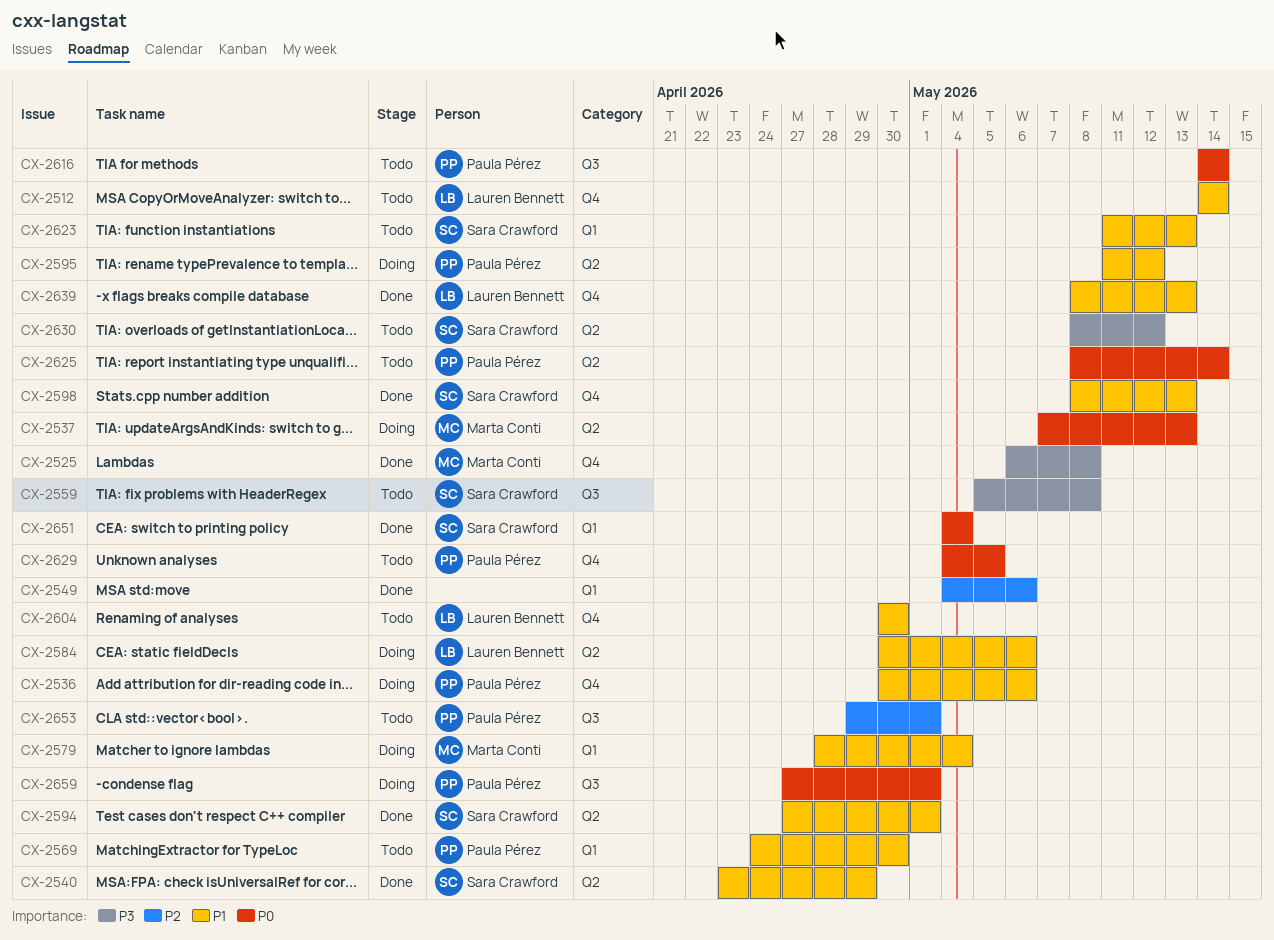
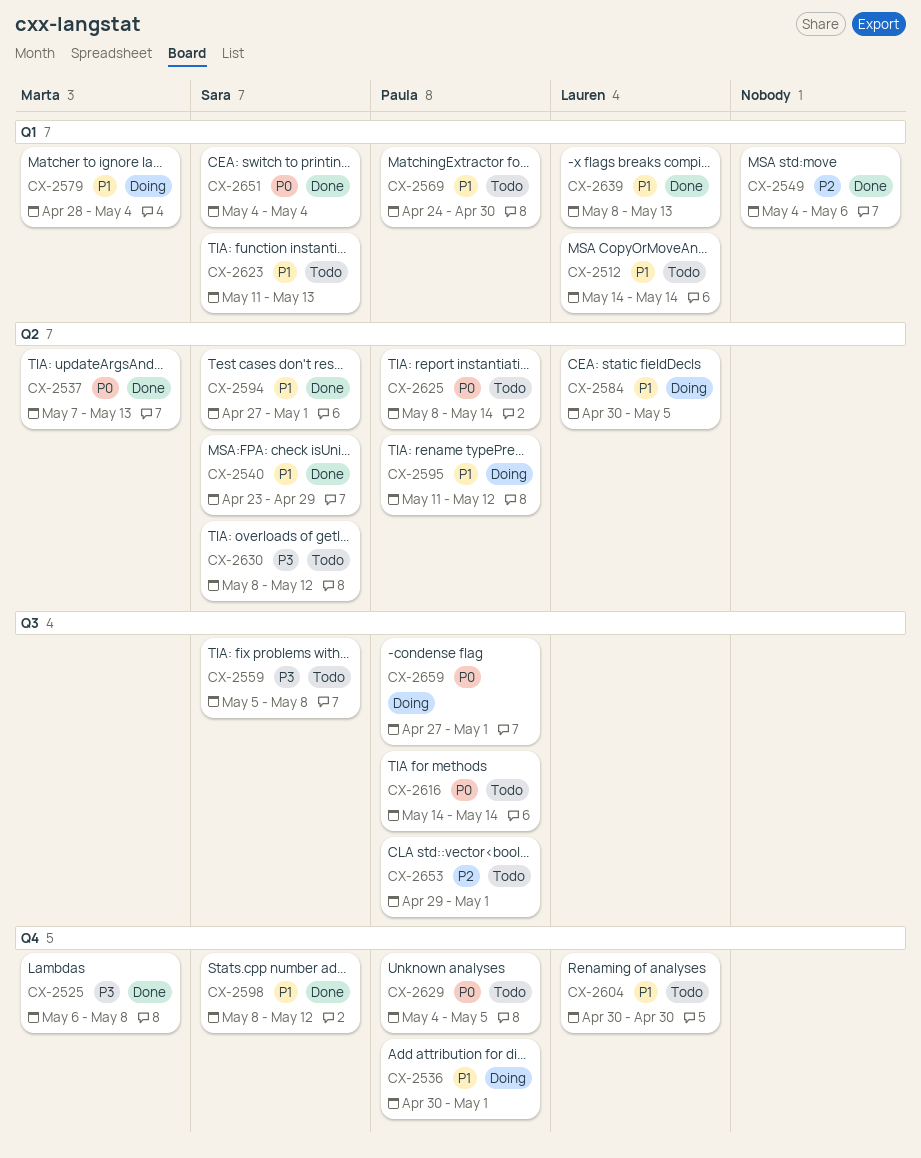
CX-2512, label: Q4 -> Q1
CX-2536, due: May 6 -> May 1
CX-2537, status: Doing -> Done
CX-2584, due: May 6 -> May 5
CX-2598, due: May 13 -> May 12
CX-2639, label: Q4 -> Q1

